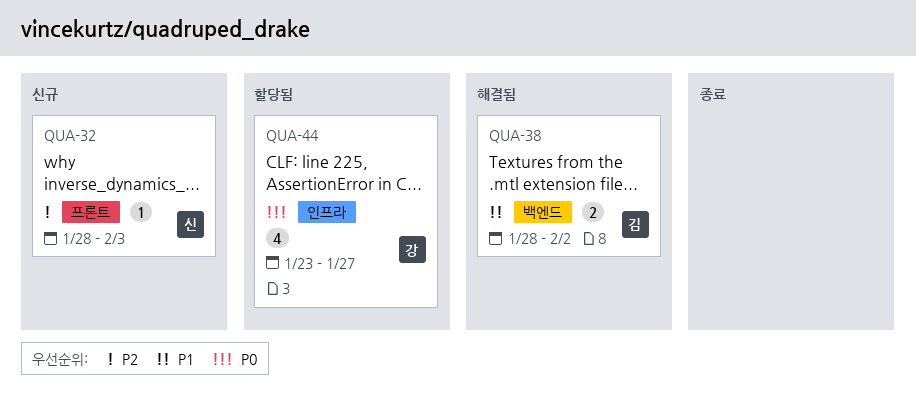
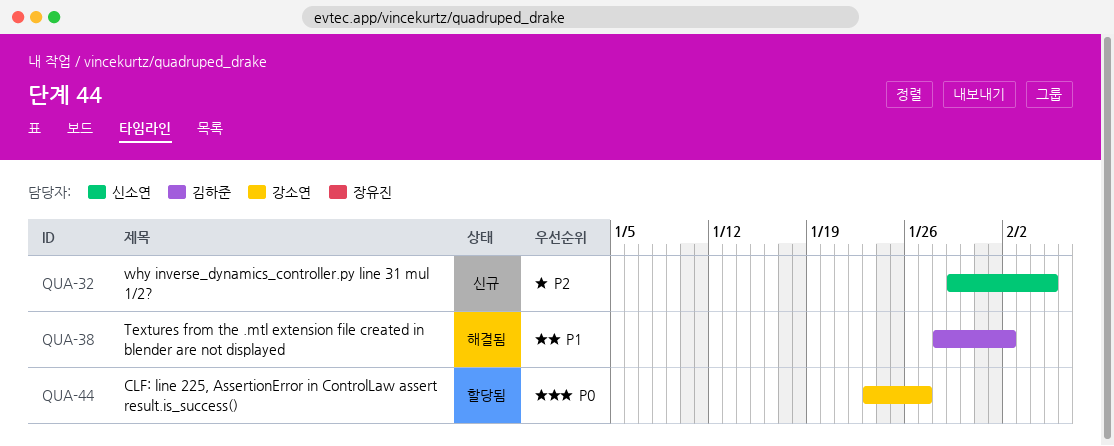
QUA-32, start: Jan 28 -> Jan 29
QUA-32, due: Feb 3 -> Feb 5

